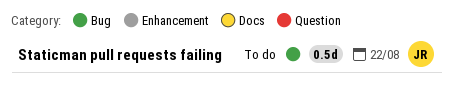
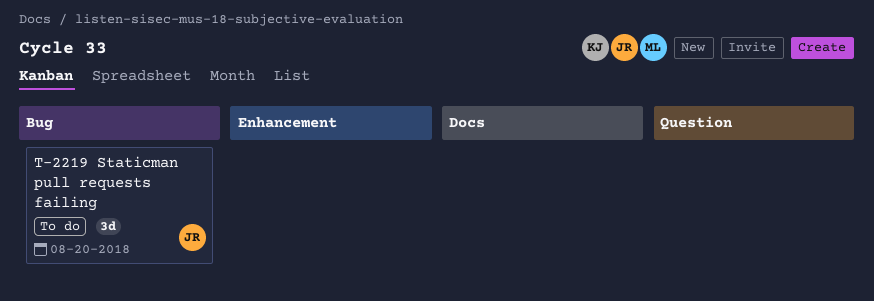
Staticman pull requests failing, estimate: 0.5d -> 3d
Staticman pull requests failing, due: Aug 22 -> Aug 20

